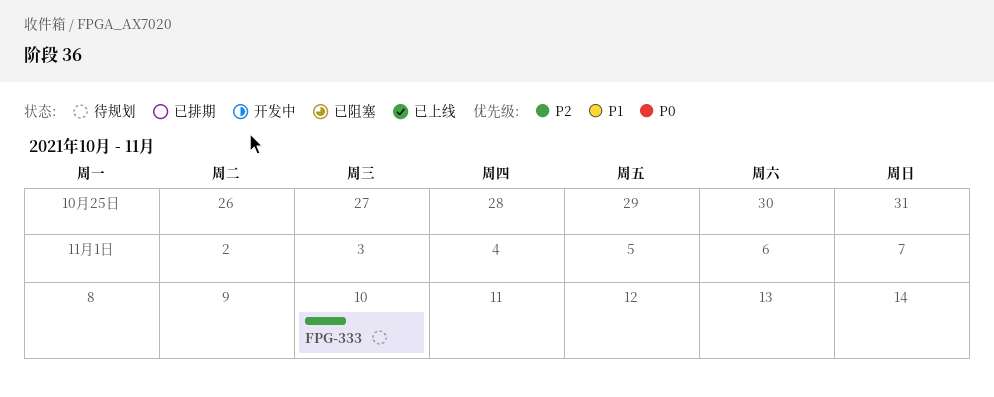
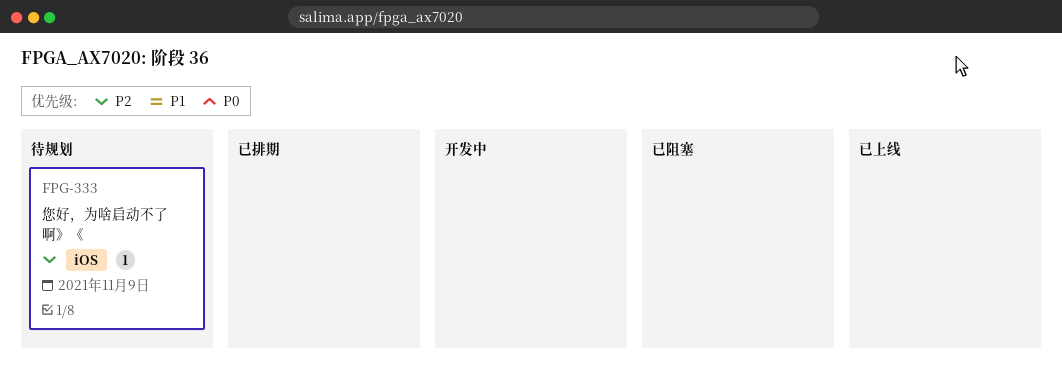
FPG-333, due: Nov 10 -> Nov 9

